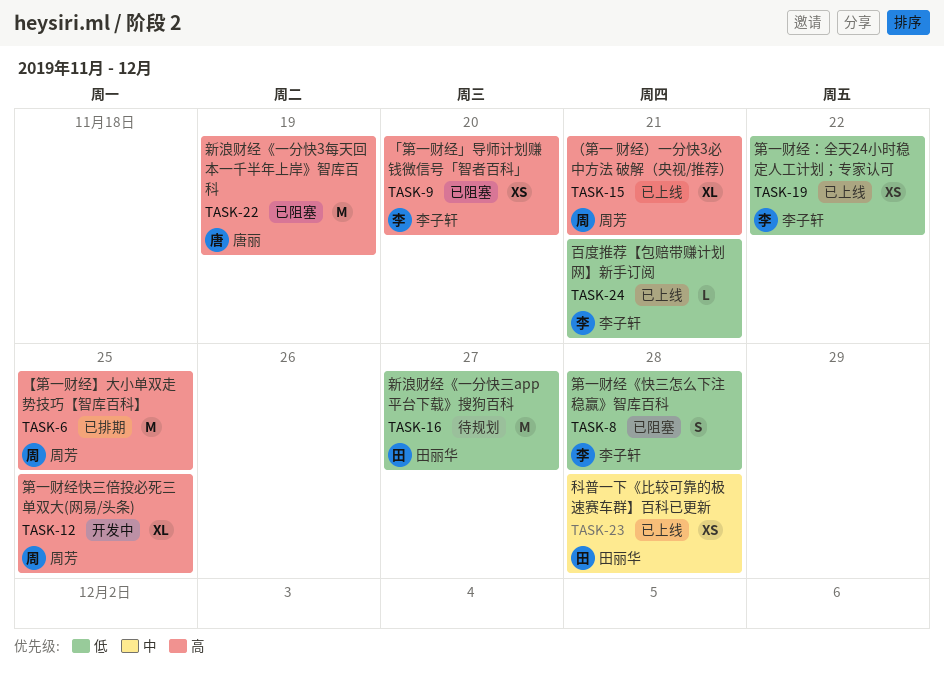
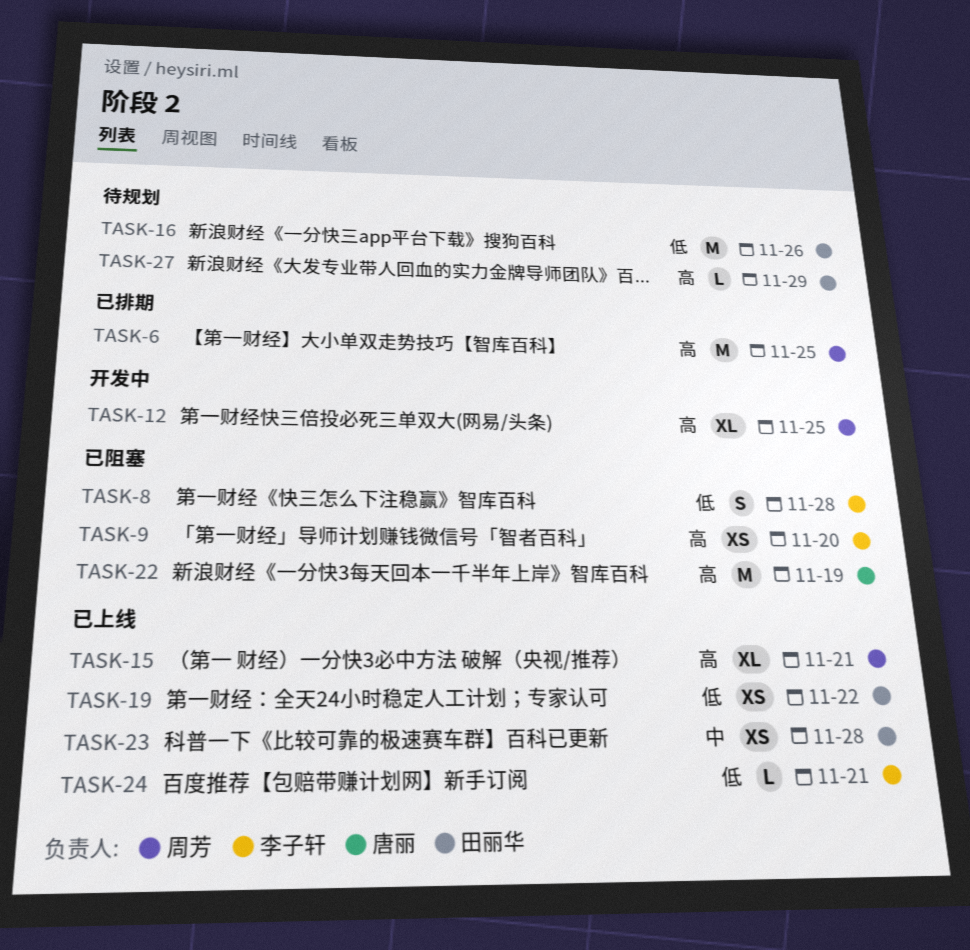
TASK-16, due: Nov 27 -> Nov 26
TASK-19, owner: 李子轩 -> 田丽华
TASK-27: none -> present

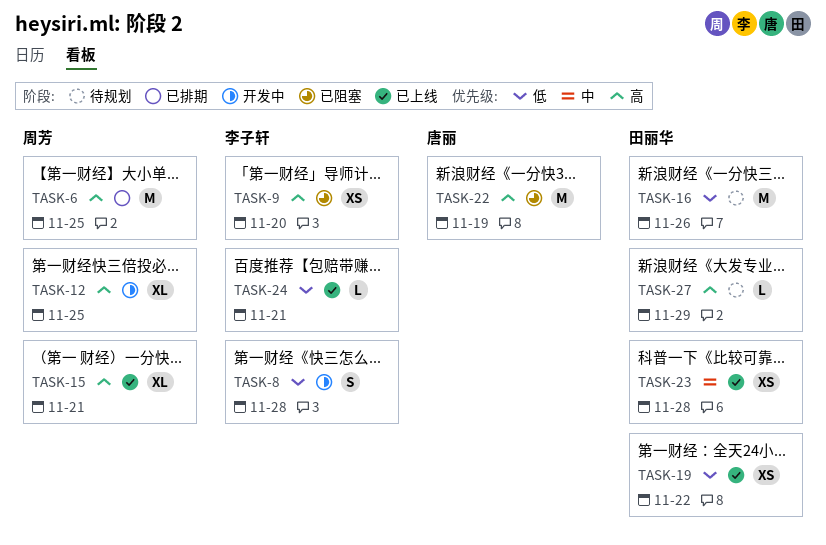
TASK-8, status: 已阻塞 -> 开发中

